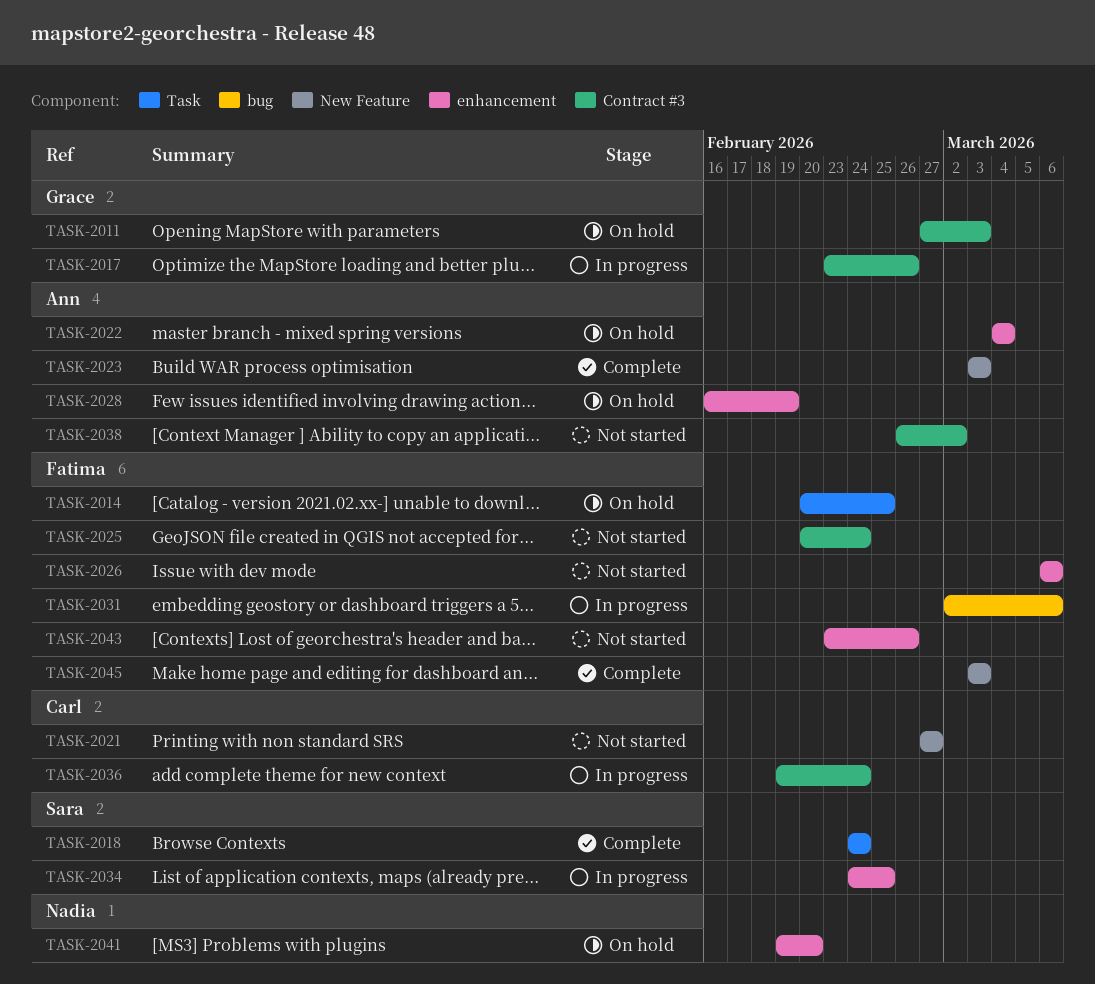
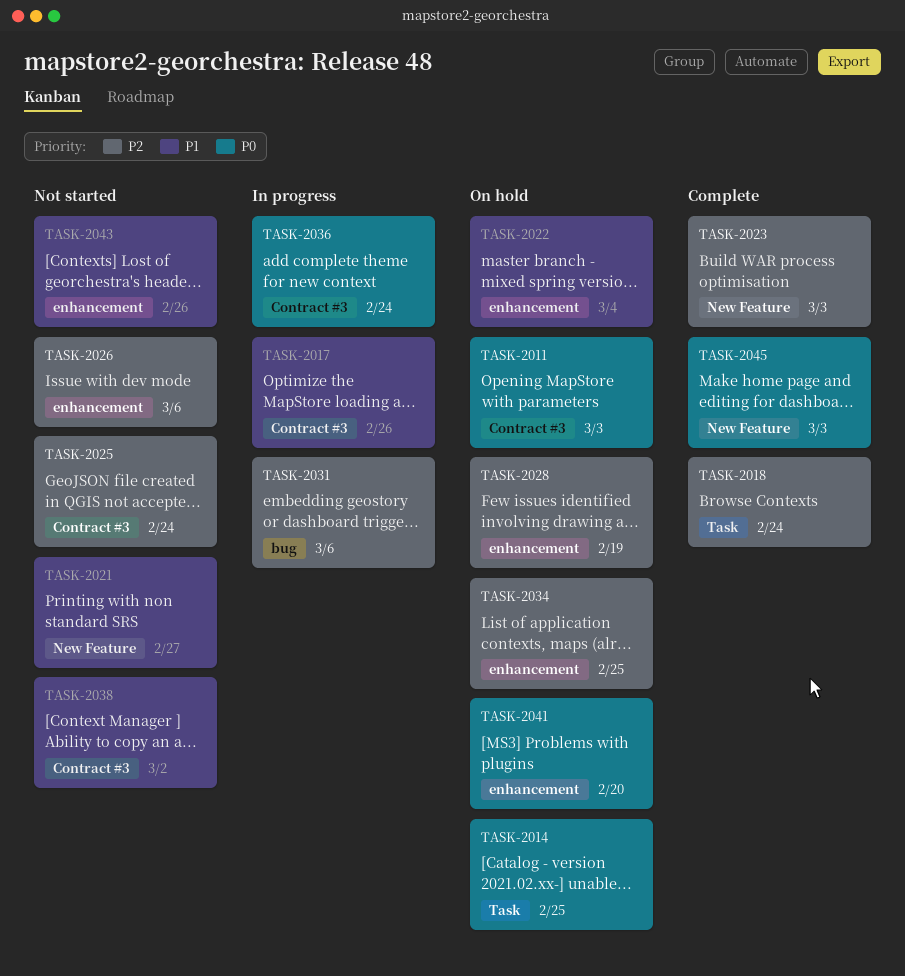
TASK-2034, status: In progress -> On hold

